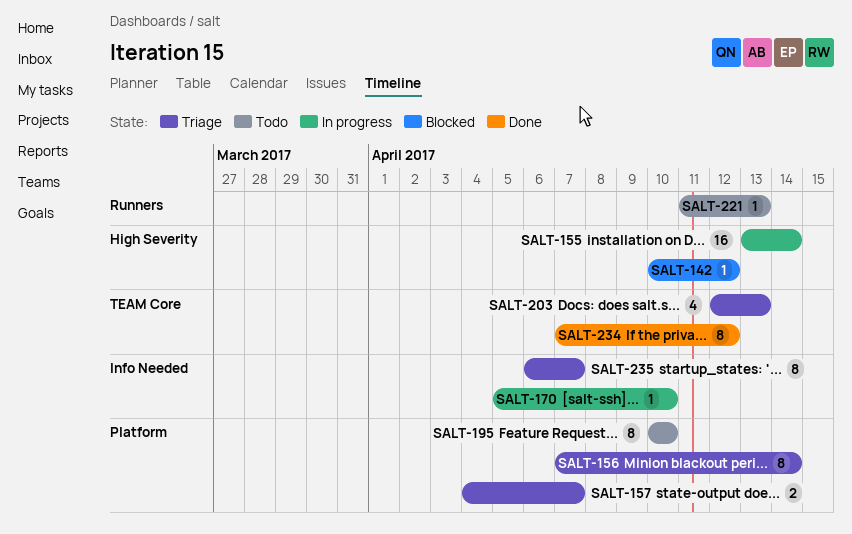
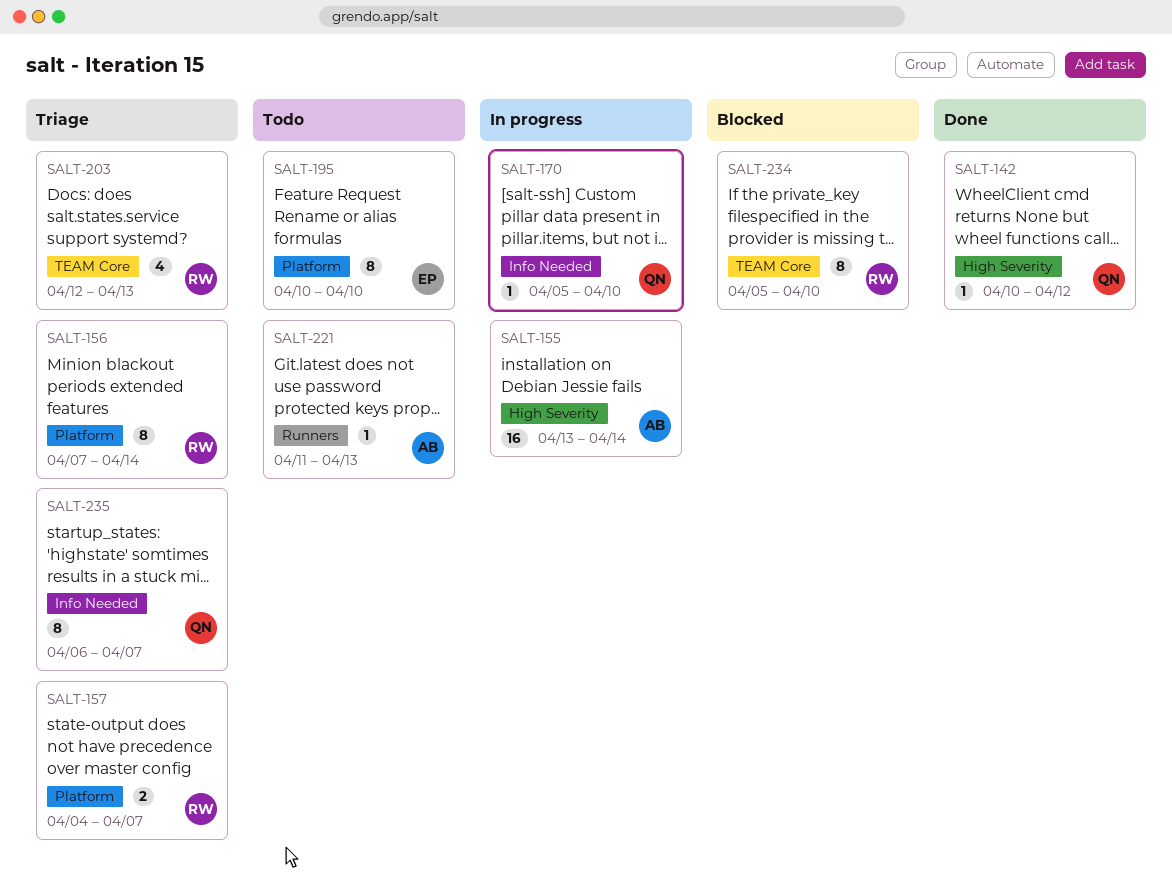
SALT-142, status: Blocked -> Done
SALT-234, status: Done -> Blocked
SALT-234, start: Apr 7 -> Apr 5
SALT-234, due: Apr 12 -> Apr 10

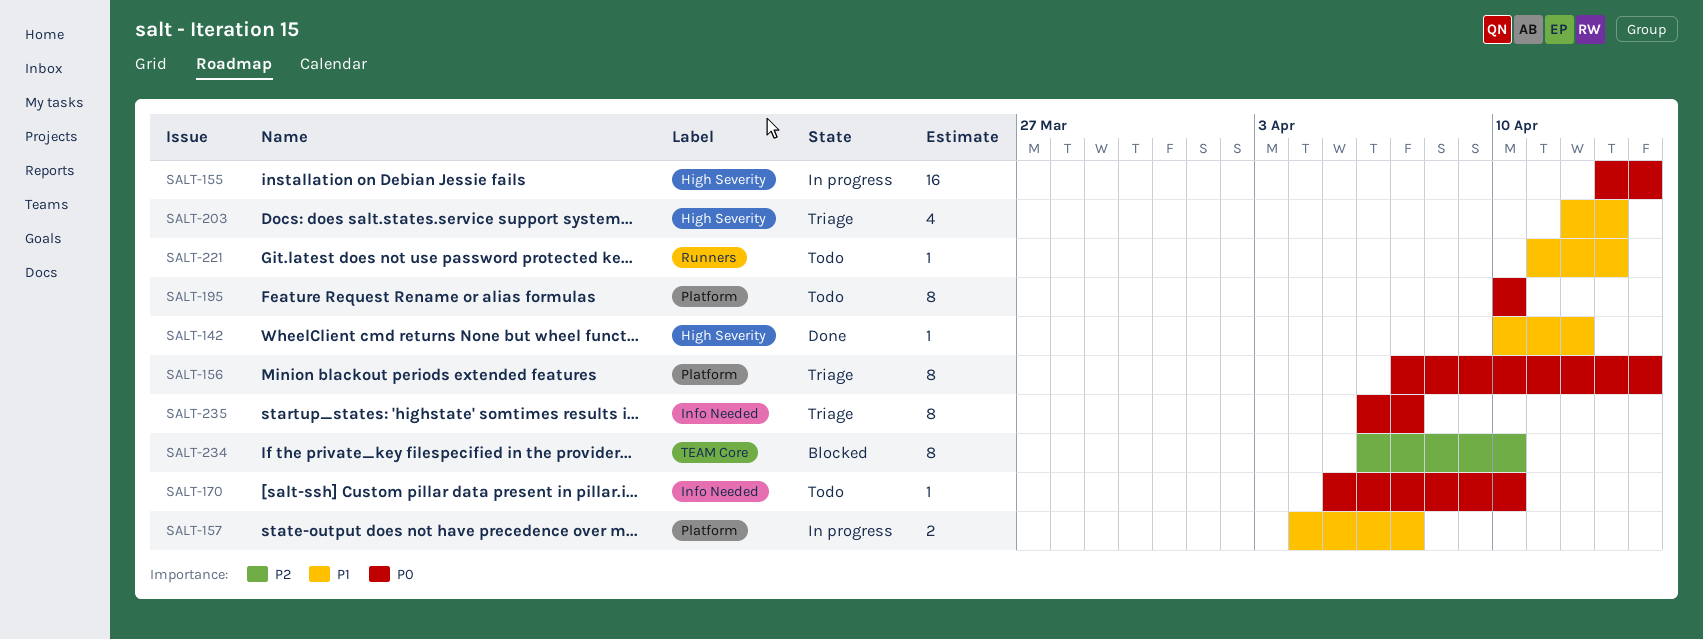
SALT-157, status: Triage -> In progress
SALT-170, status: In progress -> Todo
SALT-203, label: TEAM Core -> High Severity
SALT-234, start: Apr 5 -> Apr 6

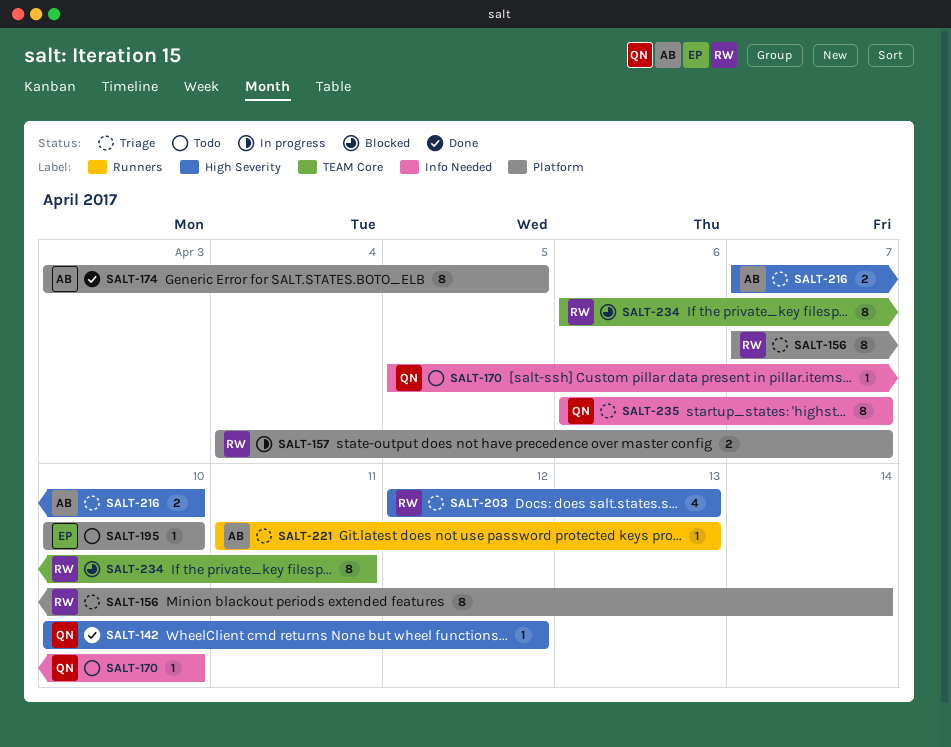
SALT-155: present -> none
SALT-174: none -> present
SALT-195, estimate: 8 -> 1
SALT-216: none -> present
SALT-221, status: Todo -> Triage
SALT-234, due: Apr 10 -> Apr 11

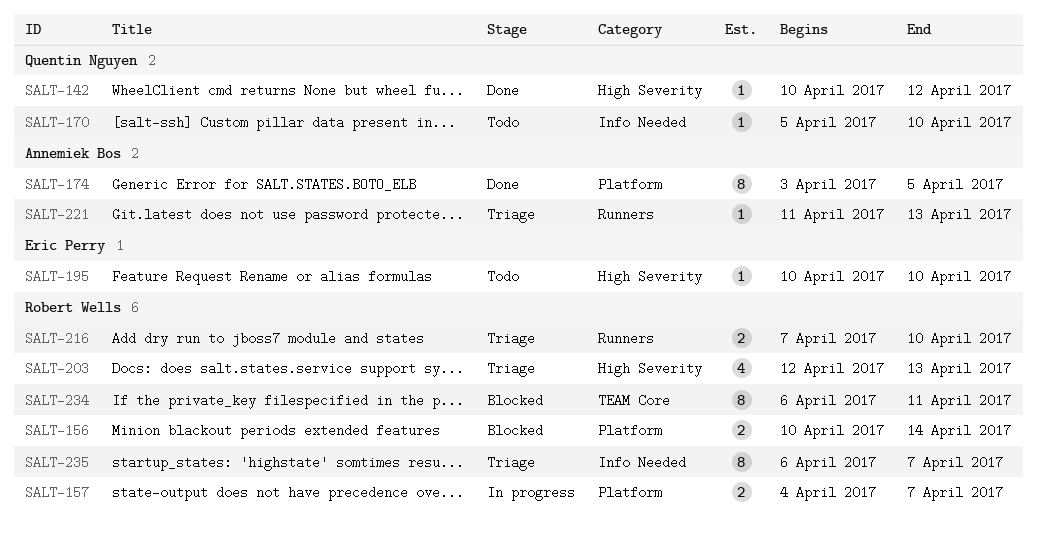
SALT-156, status: Triage -> Blocked
SALT-156, estimate: 8 -> 2
SALT-156, start: Apr 7 -> Apr 10
SALT-195, label: Platform -> High Severity
SALT-216, owner: Annemiek Bos -> Robert Wells
SALT-216, label: High Severity -> Runners
SALT-235, owner: Quentin Nguyen -> Robert Wells

